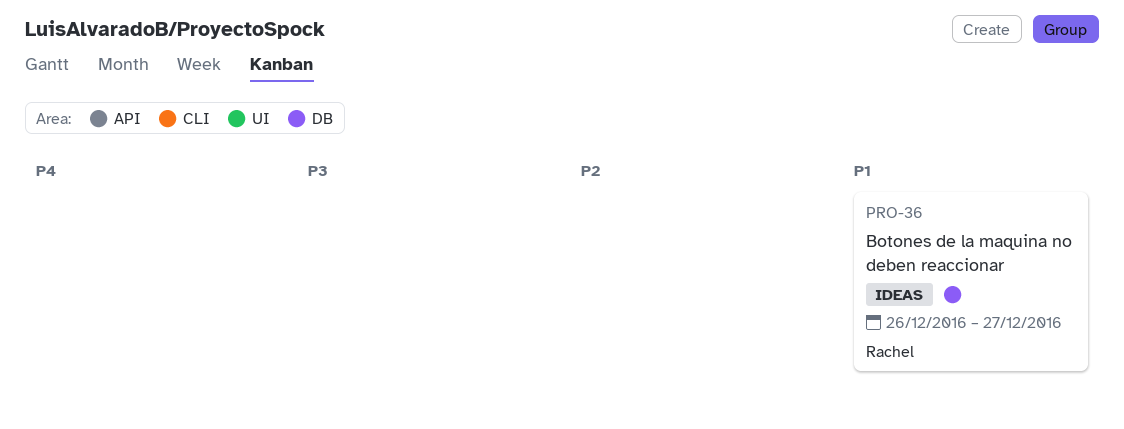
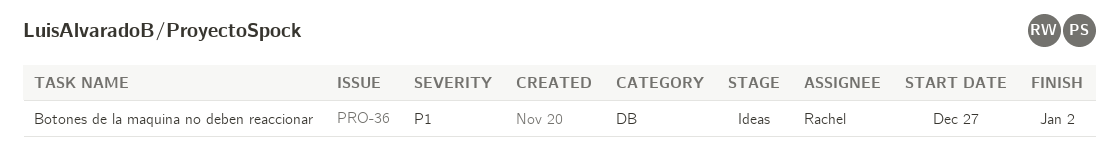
PRO-36, start: Dec 26 -> Dec 27
PRO-36, due: Dec 27 -> Jan 2

